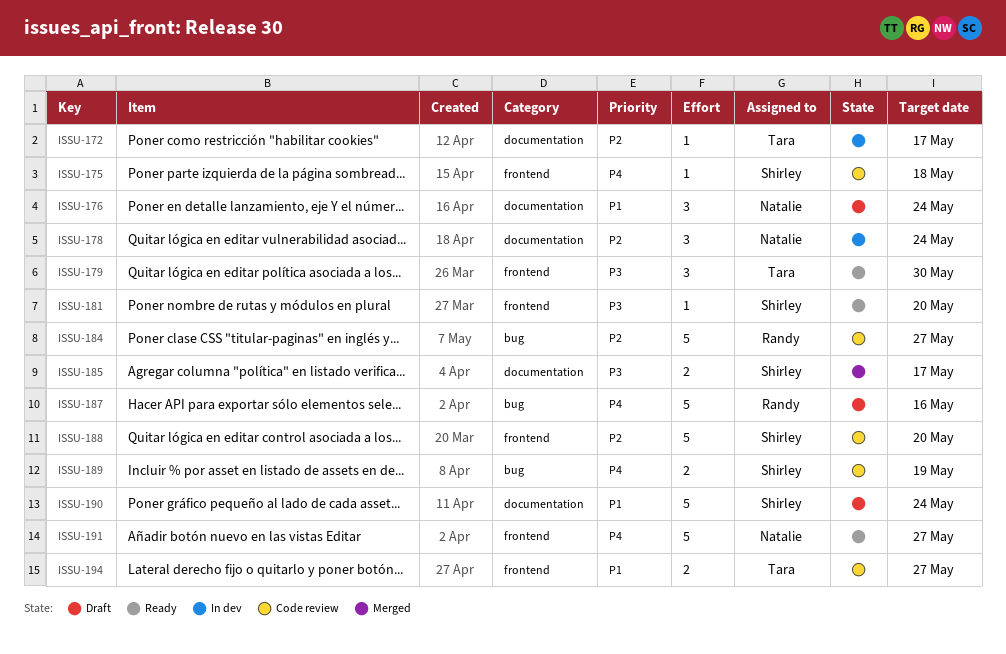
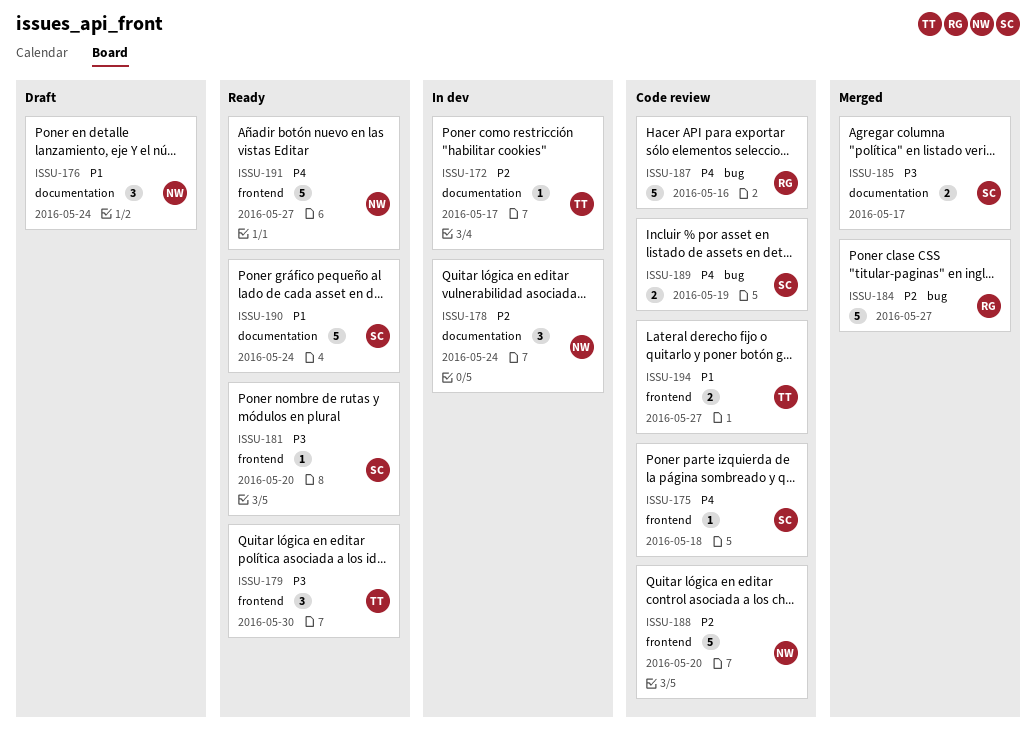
ISSU-184, status: Code review -> Merged
ISSU-187, status: Draft -> Code review
ISSU-188, owner: Shirley -> Natalie
ISSU-190, status: Draft -> Ready

